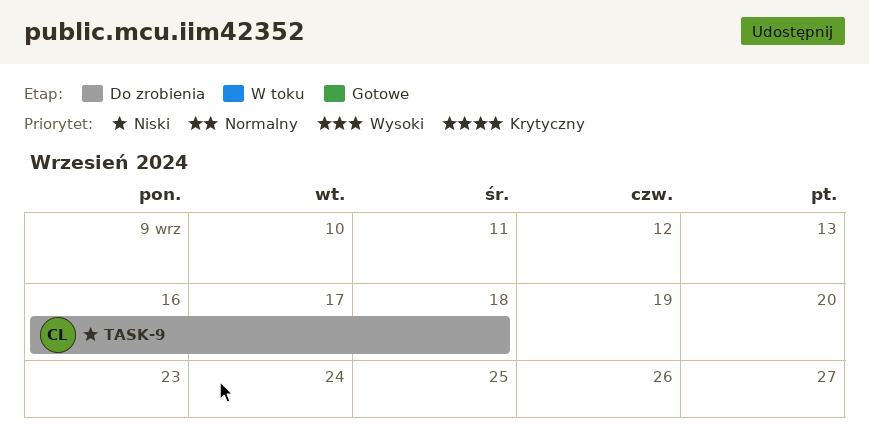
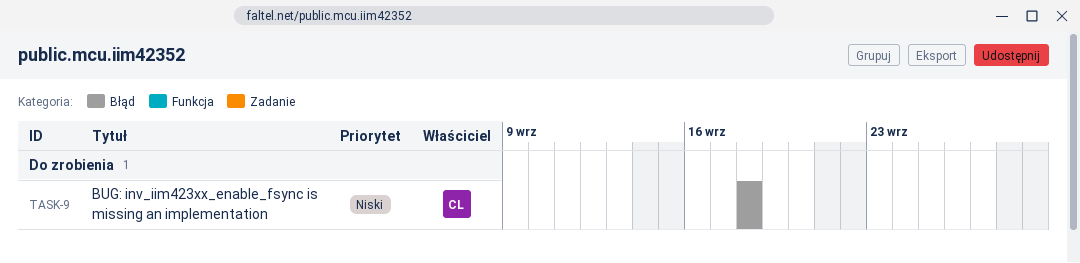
TASK-9, start: Sep 16 -> Sep 18

